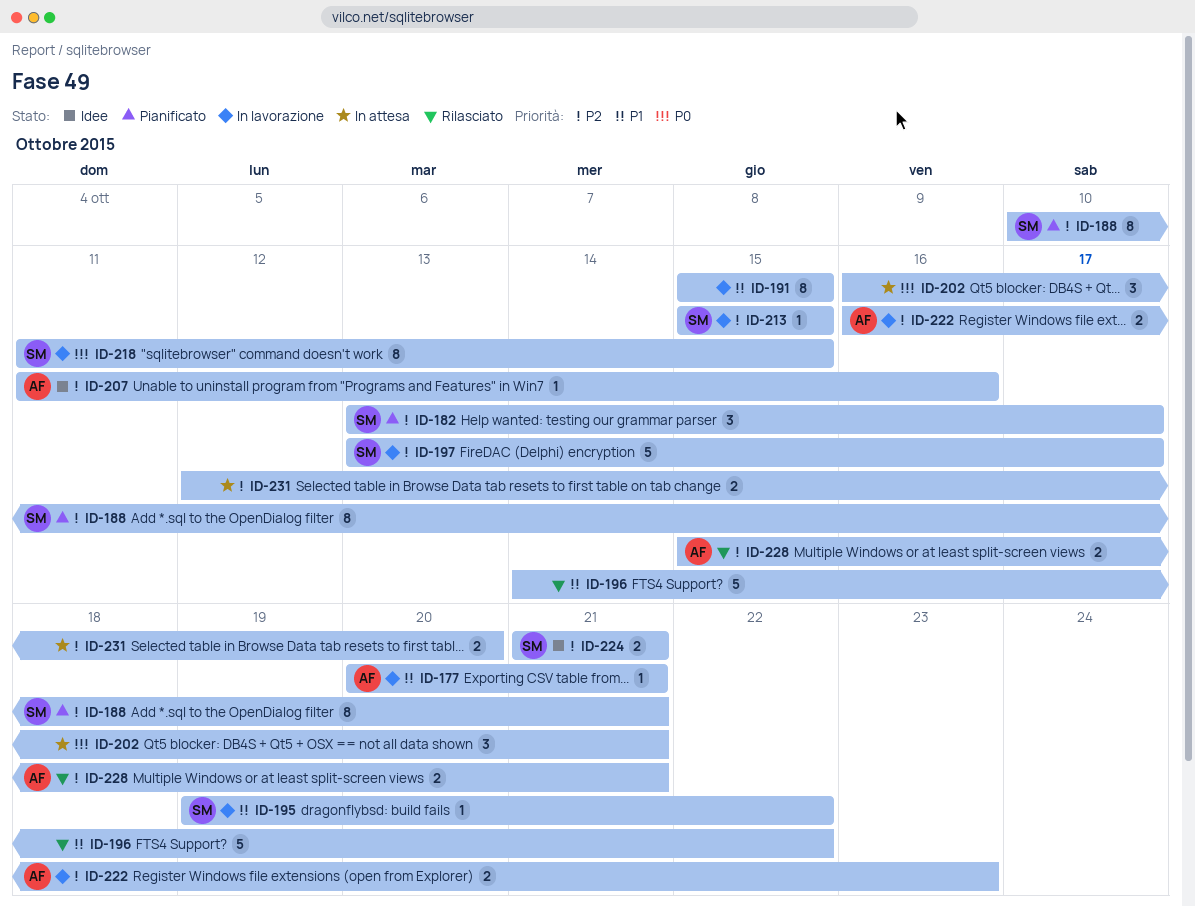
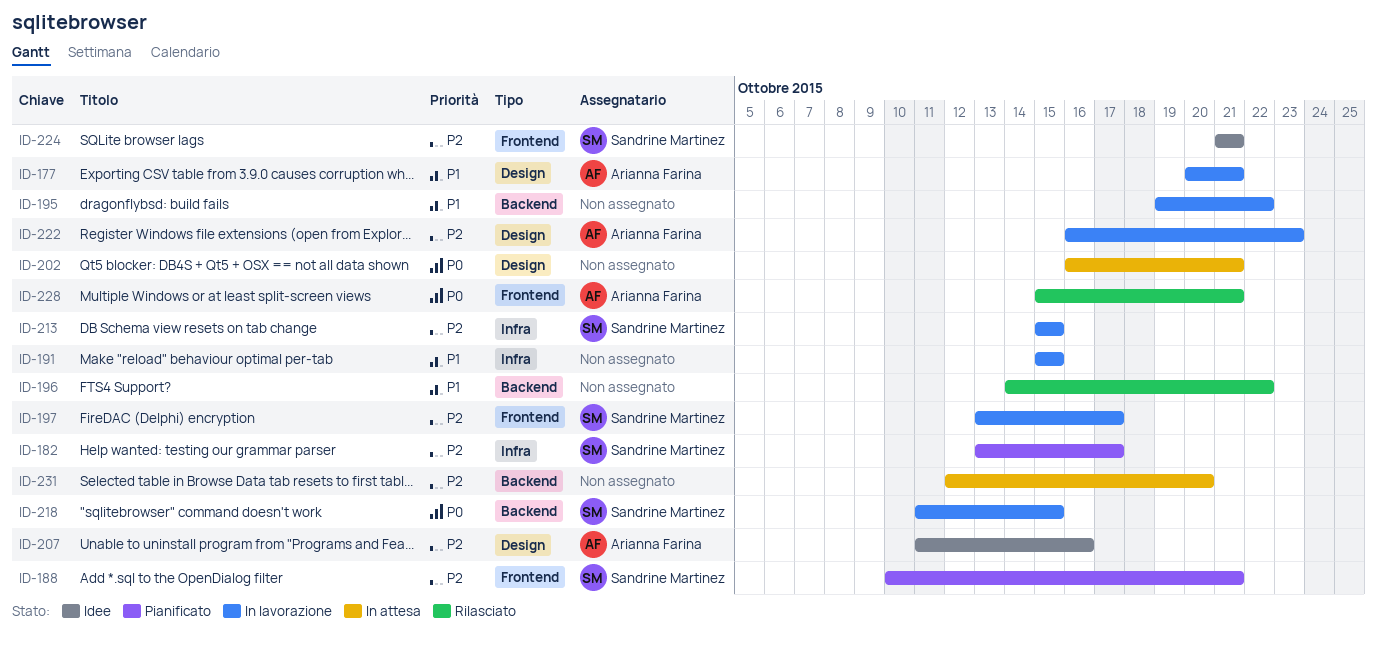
ID-195, owner: Sandrine Martinez -> none
ID-228, priority: P2 -> P0

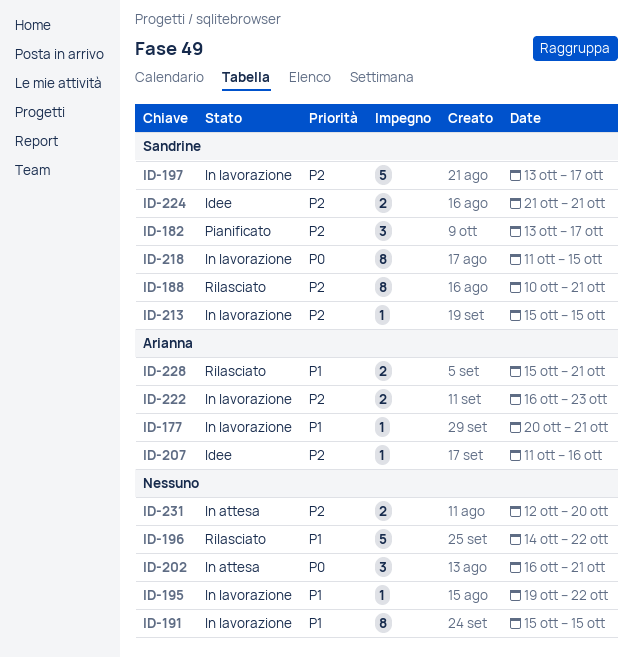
ID-188, status: Pianificato -> Rilasciato
ID-228, priority: P0 -> P1

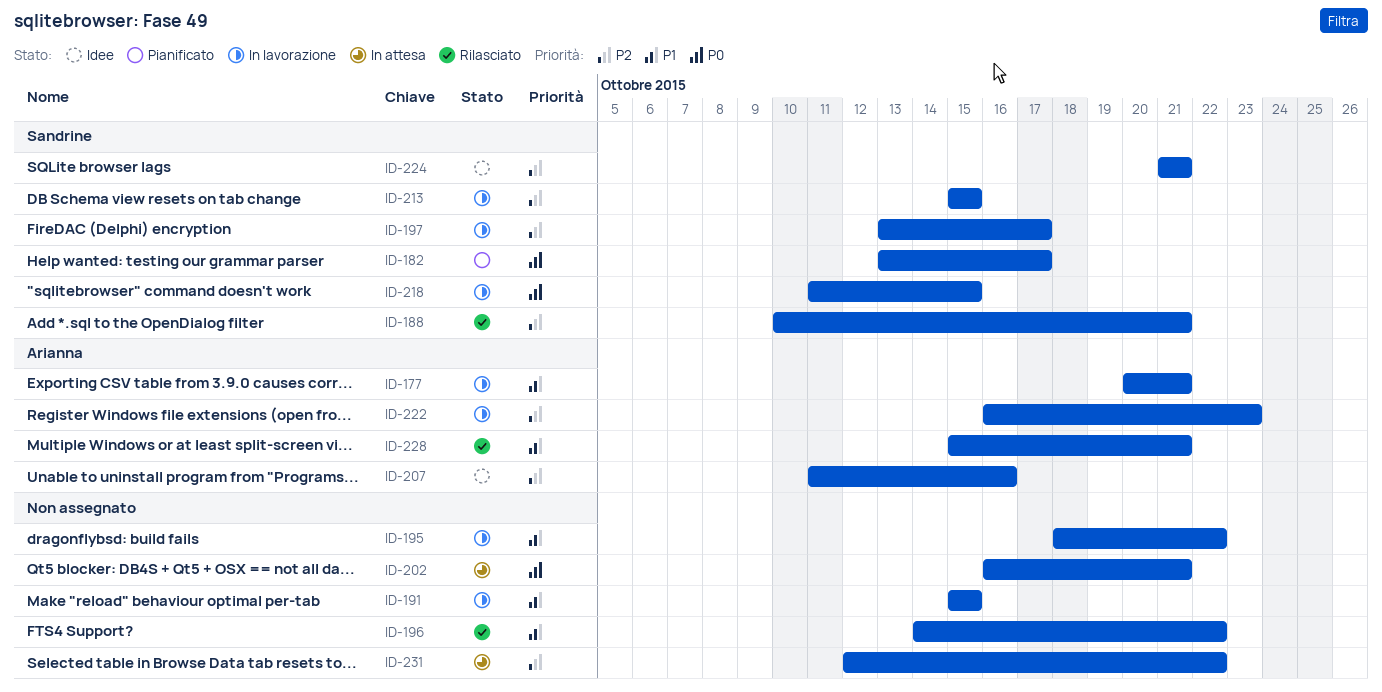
ID-182, priority: P2 -> P0
ID-195, start: Oct 19 -> Oct 18
ID-231, due: Oct 20 -> Oct 22

